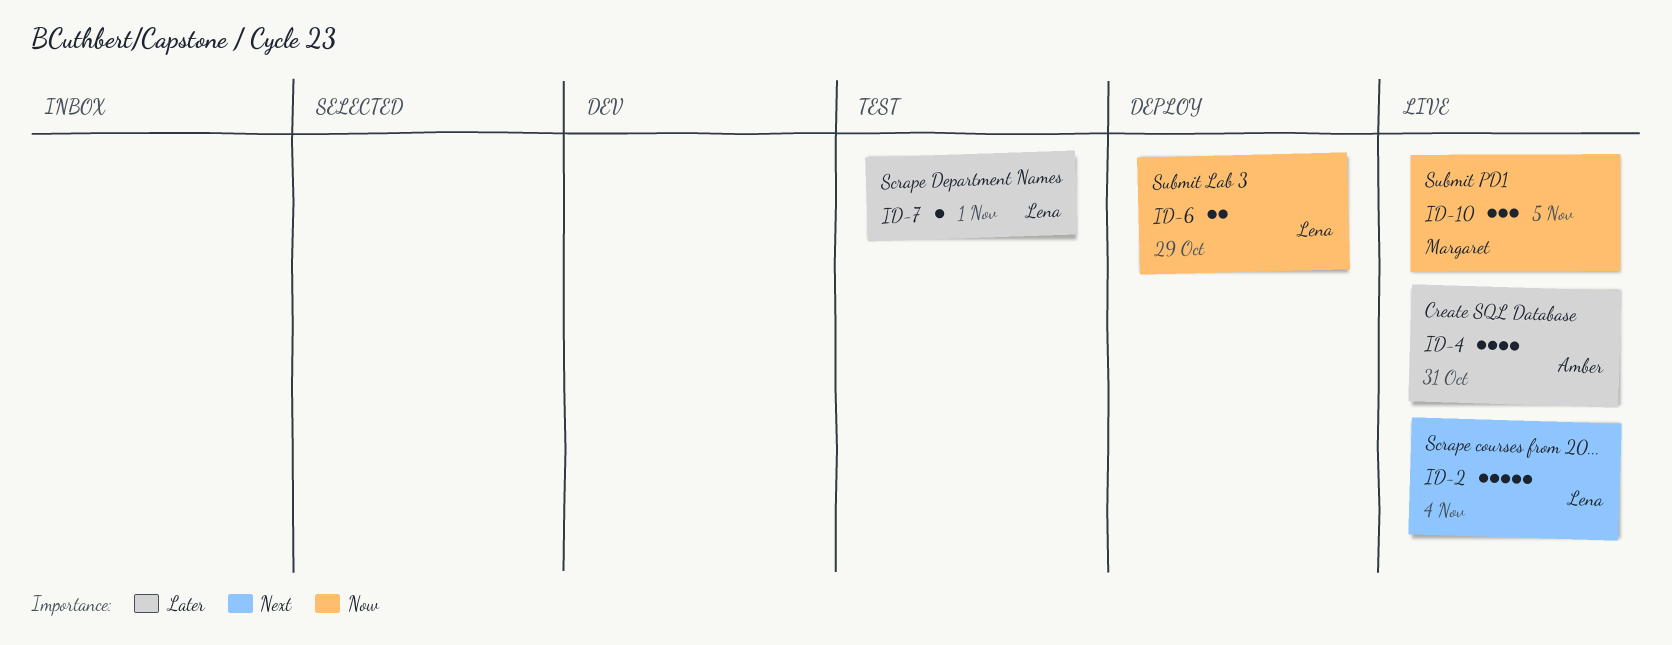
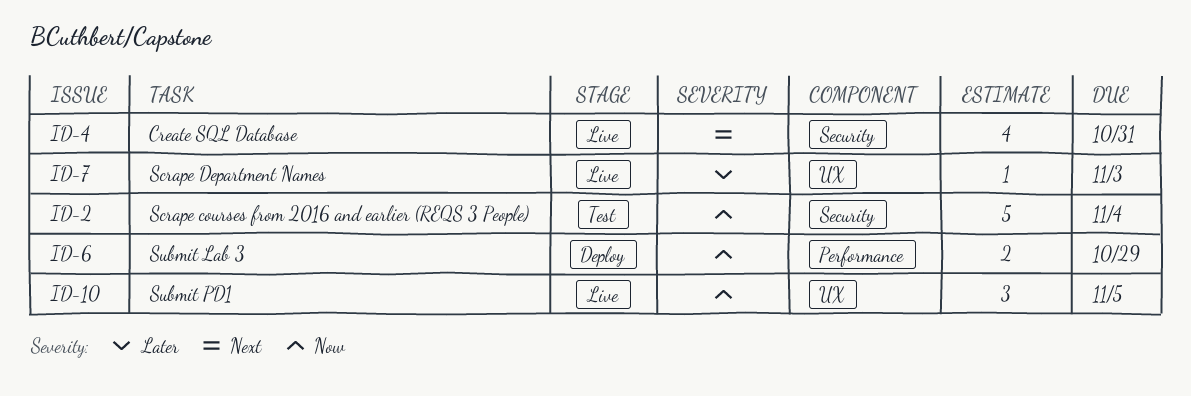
ID-2, status: Live -> Test
ID-2, priority: Next -> Now
ID-4, priority: Later -> Next
ID-7, status: Test -> Live
ID-7, due: Nov 1 -> Nov 3

